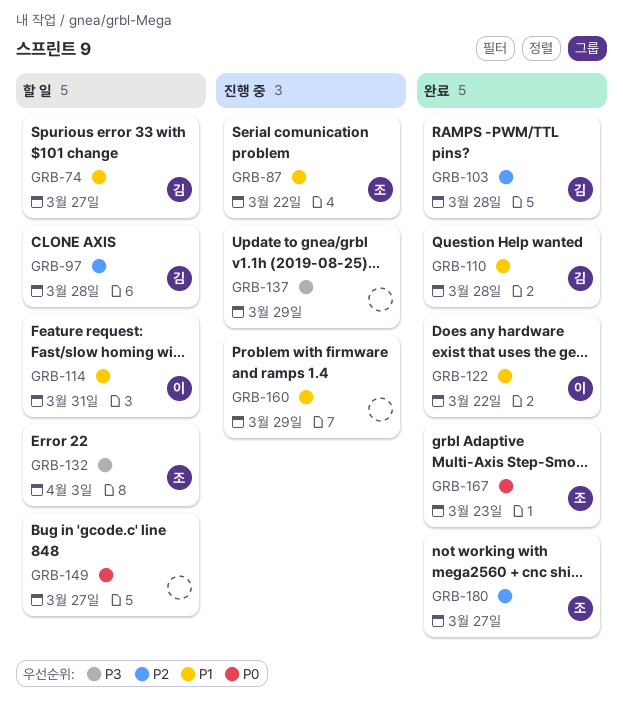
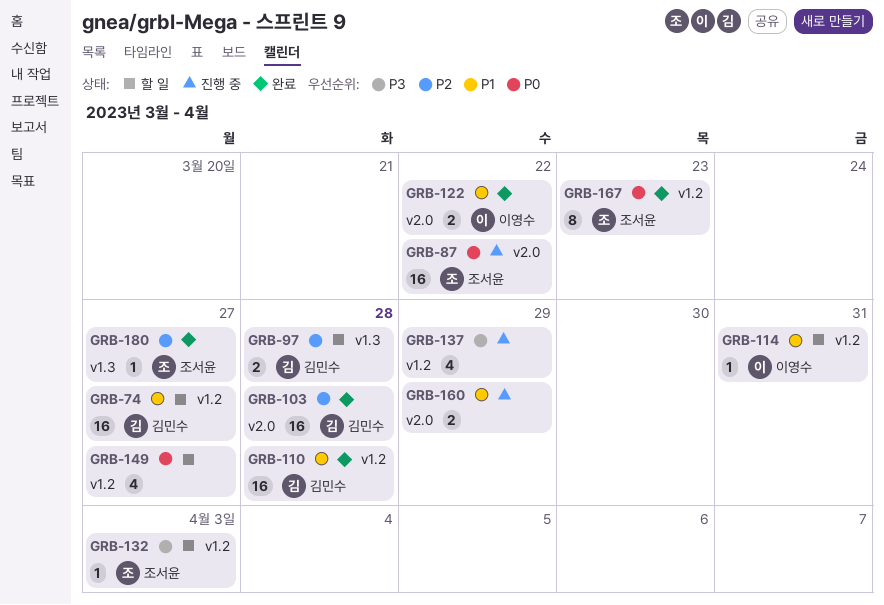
GRB-87, priority: P1 -> P0

